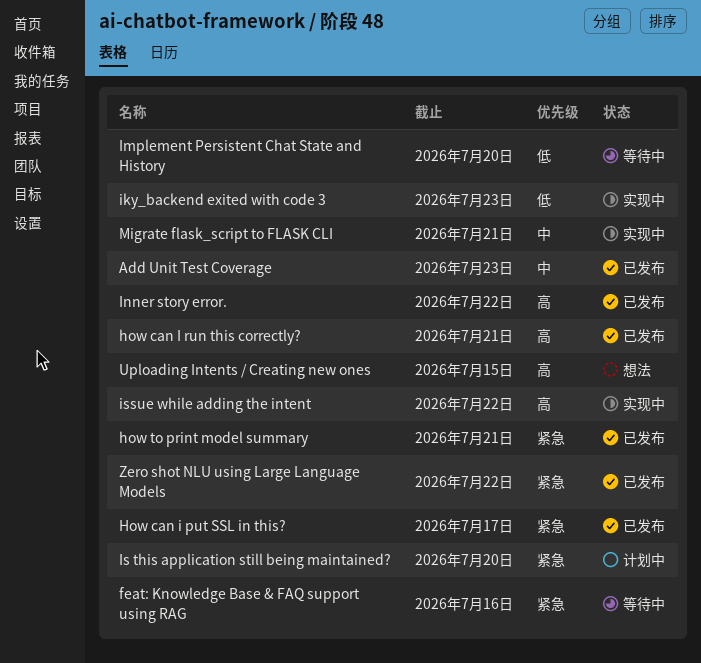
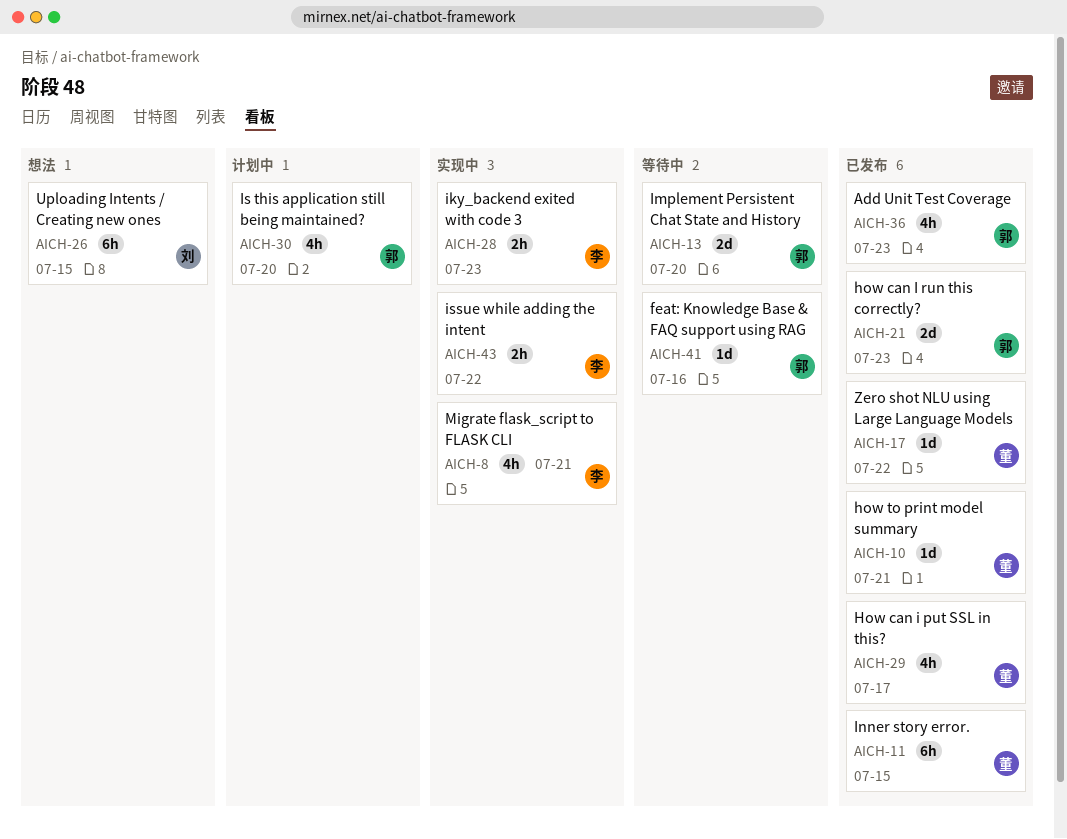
how can I run this correctly?, due: Jul 21 -> Jul 23
Inner story error., due: Jul 22 -> Jul 15

